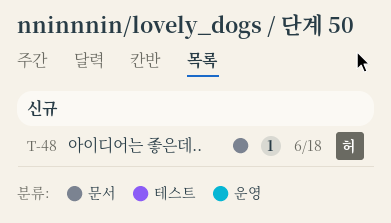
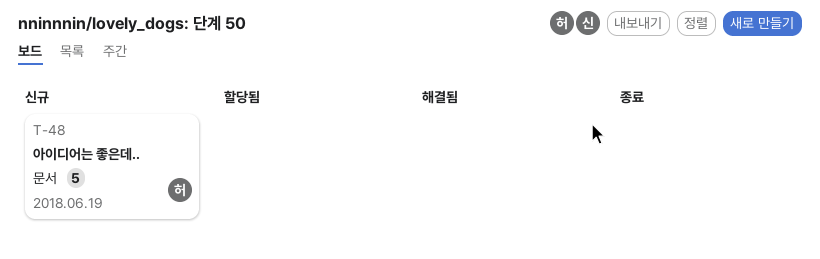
T-48, estimate: 1 -> 5
T-48, due: Jun 18 -> Jun 19

